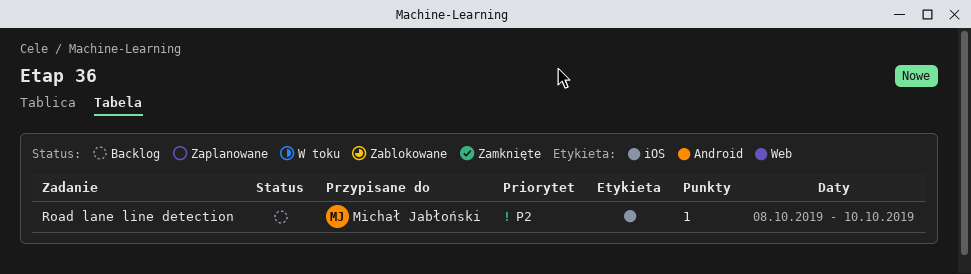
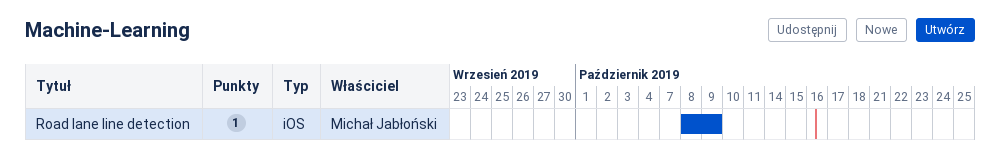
Road lane line detection, due: Oct 10 -> Oct 9

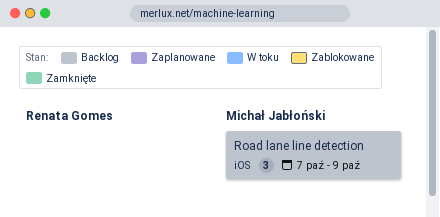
Road lane line detection, estimate: 1 -> 3
Road lane line detection, start: Oct 8 -> Oct 7

